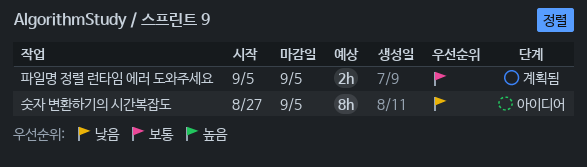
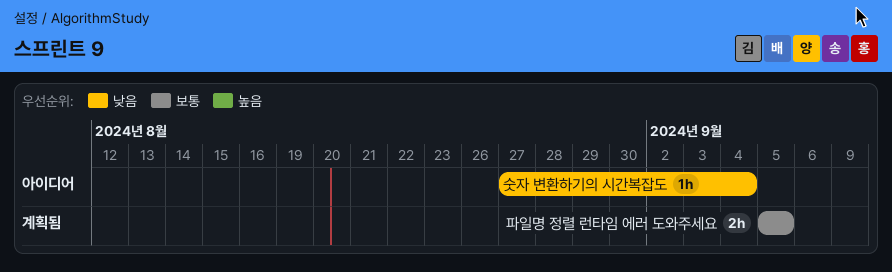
숫자 변환하기의 시간복잡도, estimate: 8h -> 1h
숫자 변환하기의 시간복잡도, due: Sep 5 -> Sep 4

